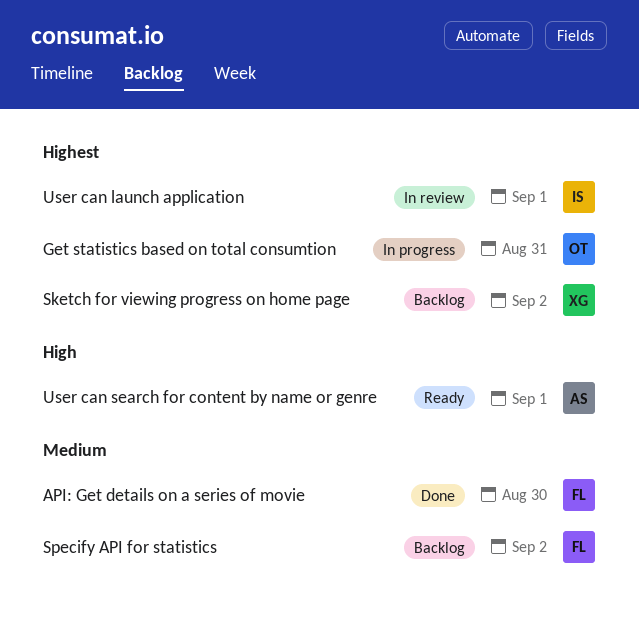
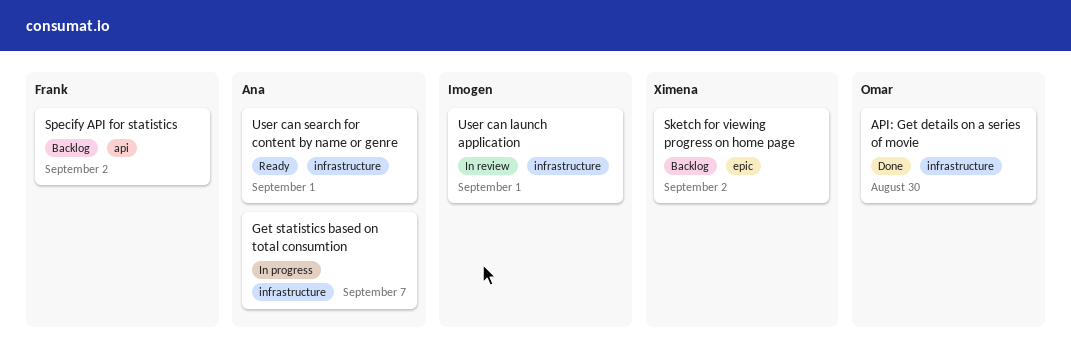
API: Get details on a series of movie, owner: Frank -> Omar
Get statistics based on total consumtion, owner: Omar -> Ana
Get statistics based on total consumtion, due: Aug 31 -> Sep 7

